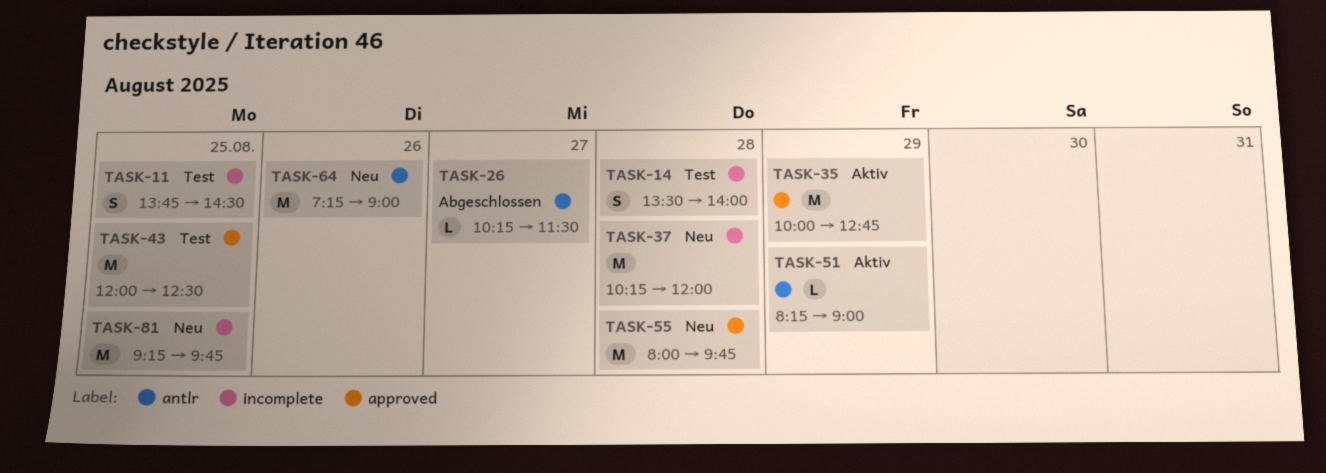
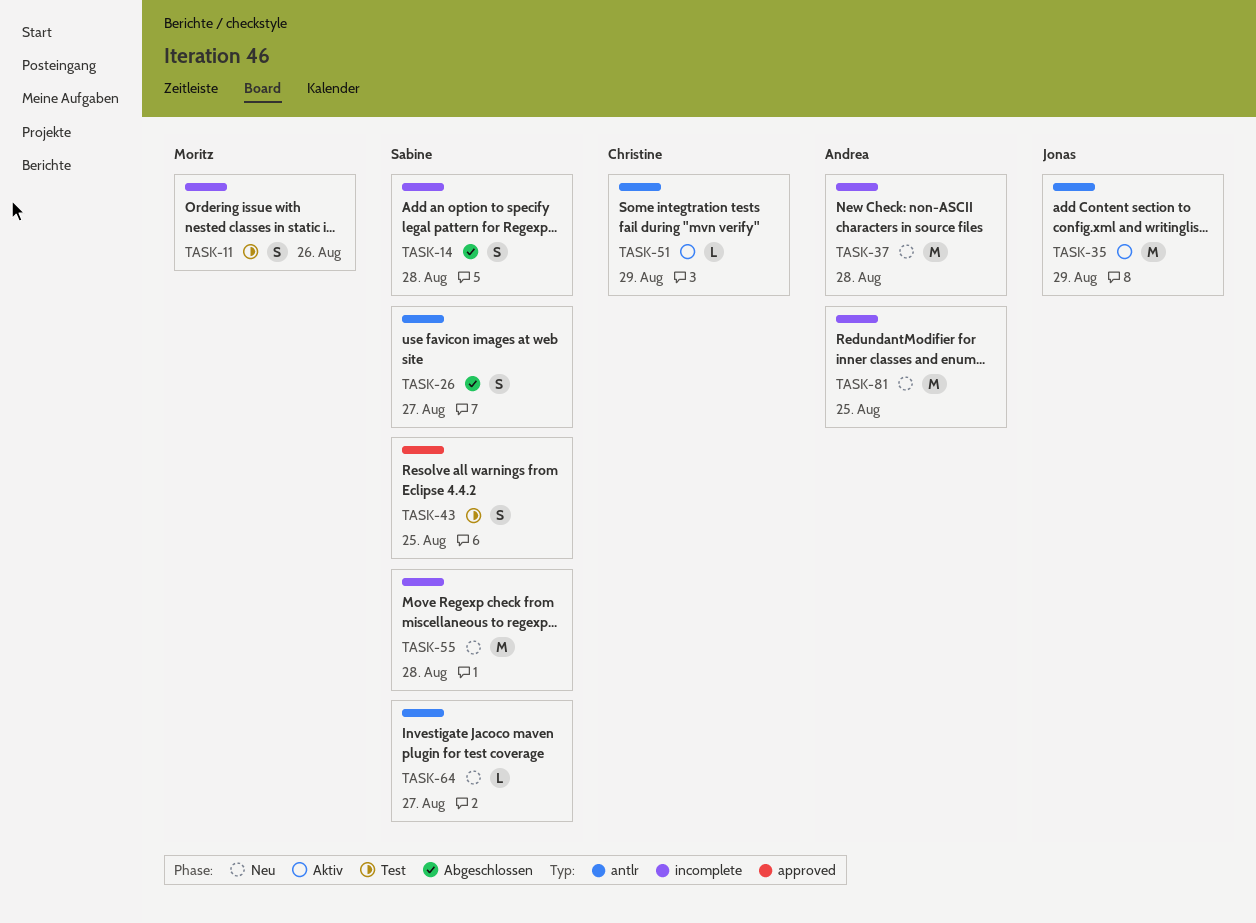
TASK-11, day: Aug 25 -> Aug 26
TASK-14, status: Test -> Abgeschlossen
TASK-26, estimate: L -> S
TASK-35, label: approved -> antlr
TASK-43, estimate: M -> S
TASK-55, label: approved -> incomplete
TASK-64, estimate: M -> L
TASK-64, day: Aug 26 -> Aug 27

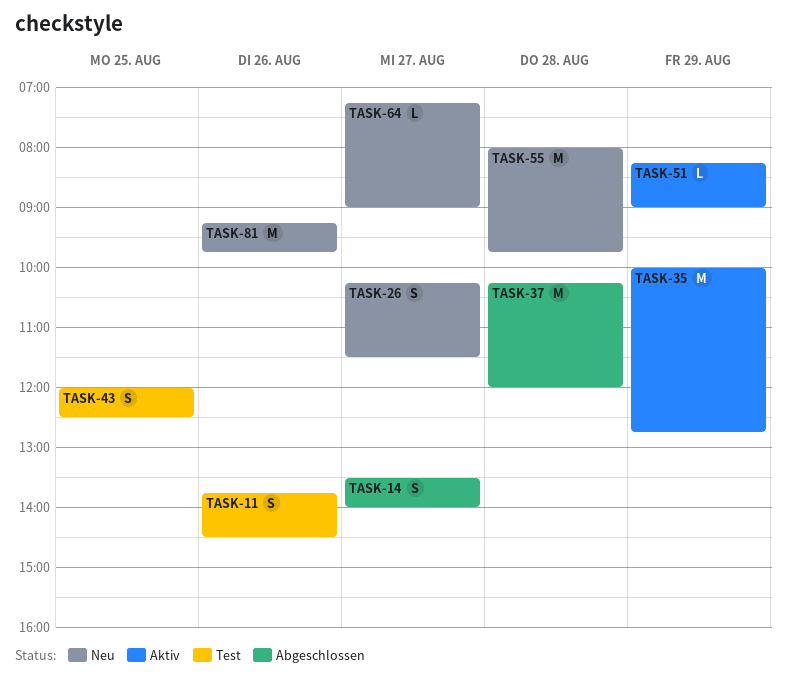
TASK-14, day: Aug 28 -> Aug 27
TASK-26, status: Abgeschlossen -> Neu
TASK-37, status: Neu -> Abgeschlossen
TASK-81, day: Aug 25 -> Aug 26

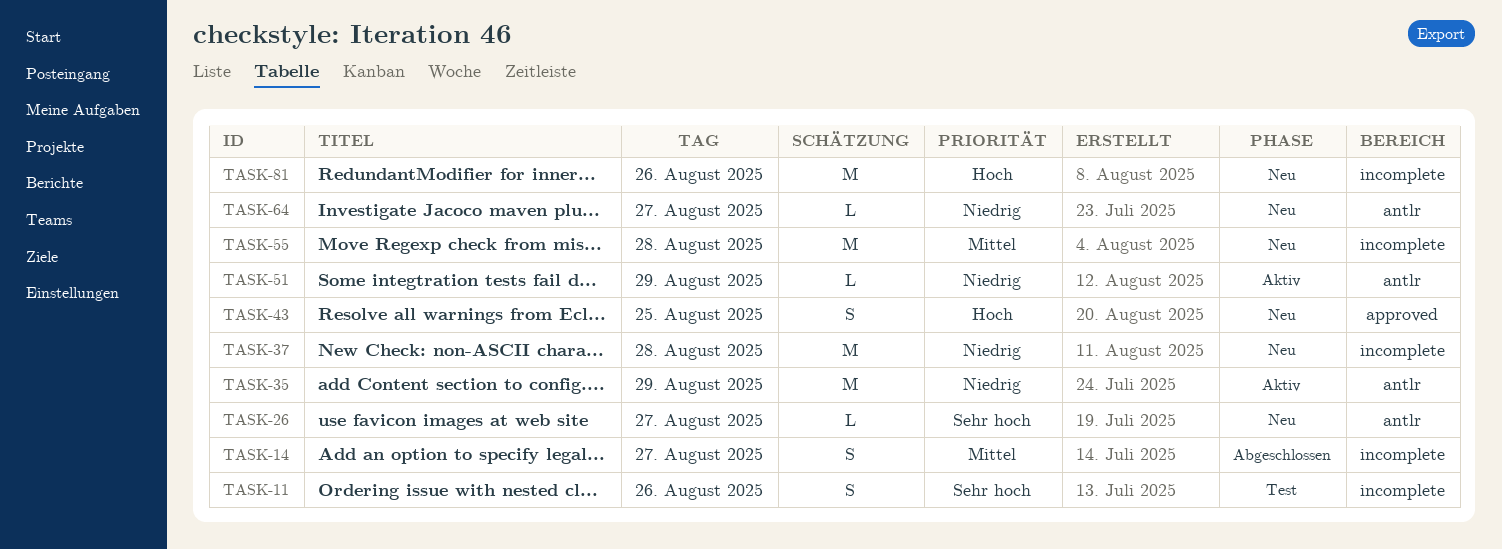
TASK-26, estimate: S -> L
TASK-37, status: Abgeschlossen -> Neu
TASK-43, status: Test -> Neu

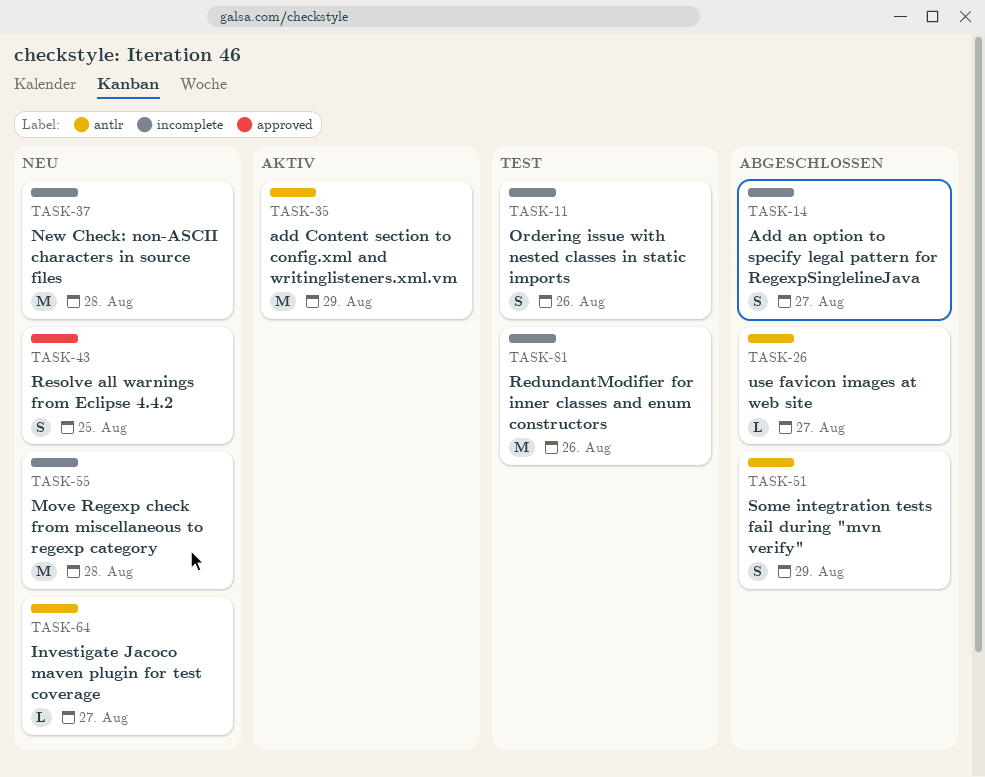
TASK-26, status: Neu -> Abgeschlossen
TASK-51, status: Aktiv -> Abgeschlossen
TASK-51, estimate: L -> S
TASK-81, status: Neu -> Test

